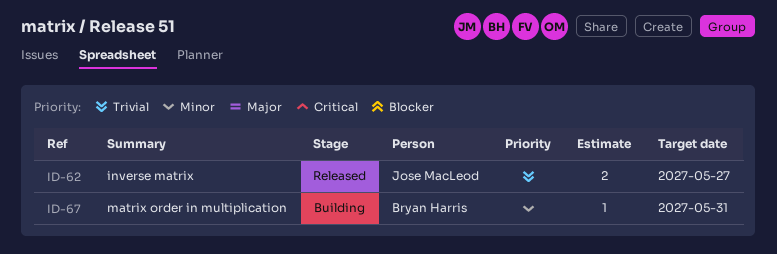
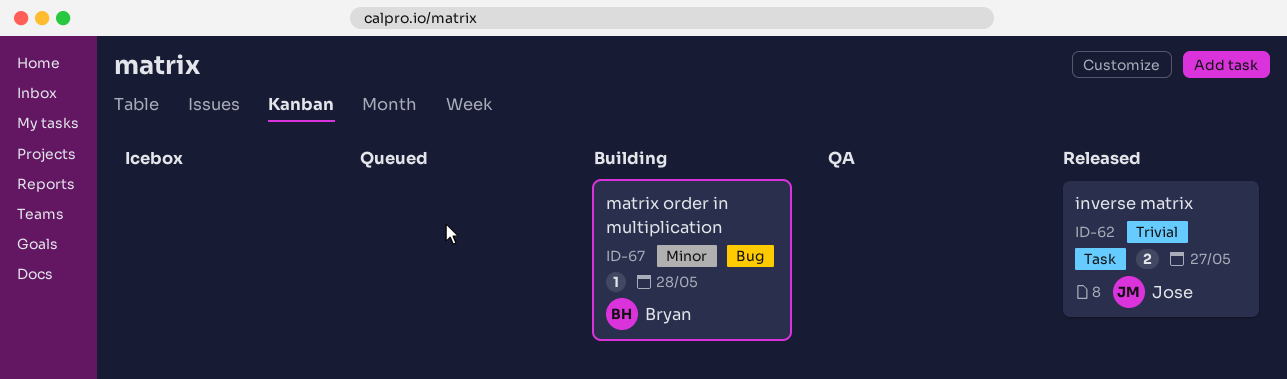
ID-67, due: May 31 -> May 28

